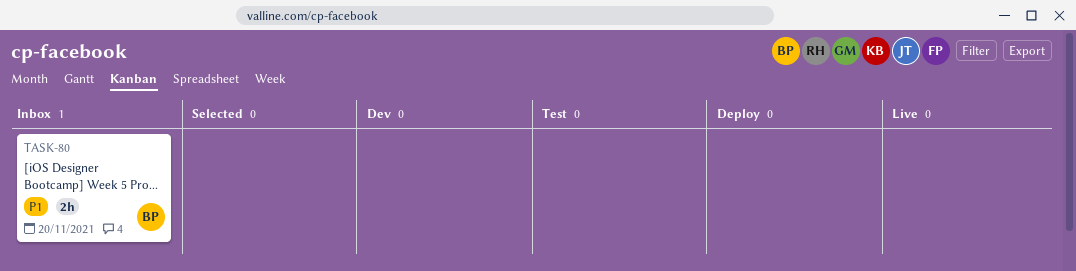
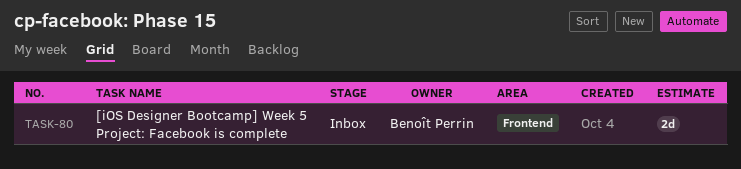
TASK-80, estimate: 2h -> 2d

